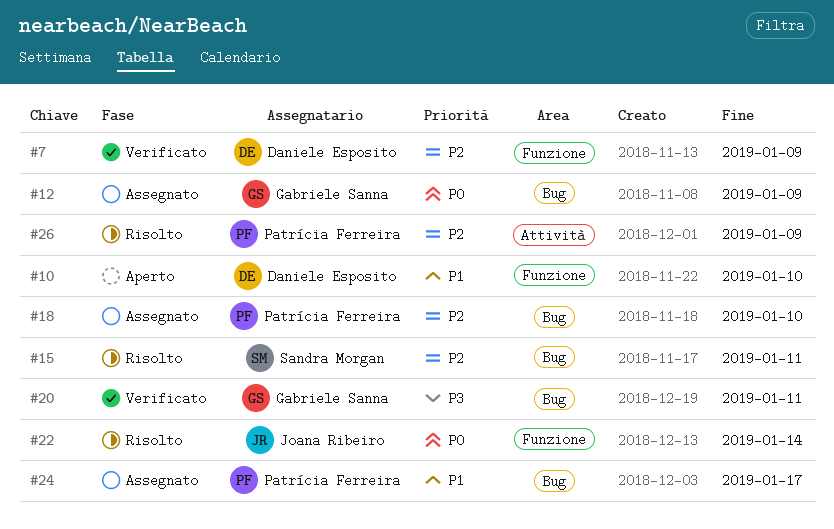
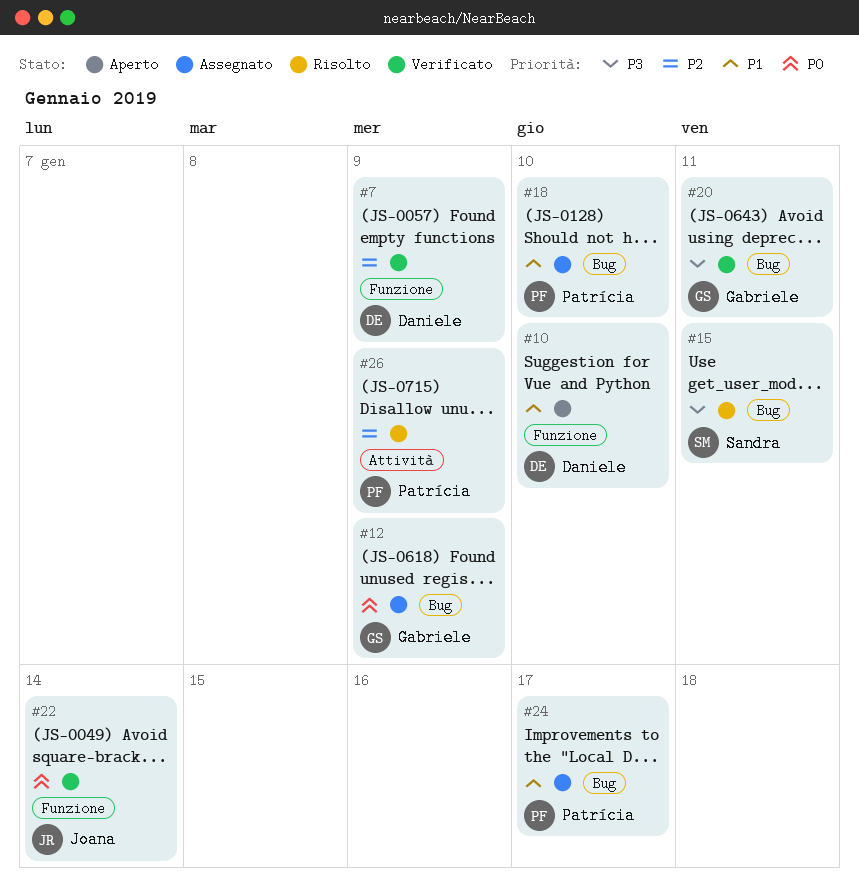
#15, priority: P2 -> P3
#18, priority: P2 -> P1
#22, status: Risolto -> Verificato

